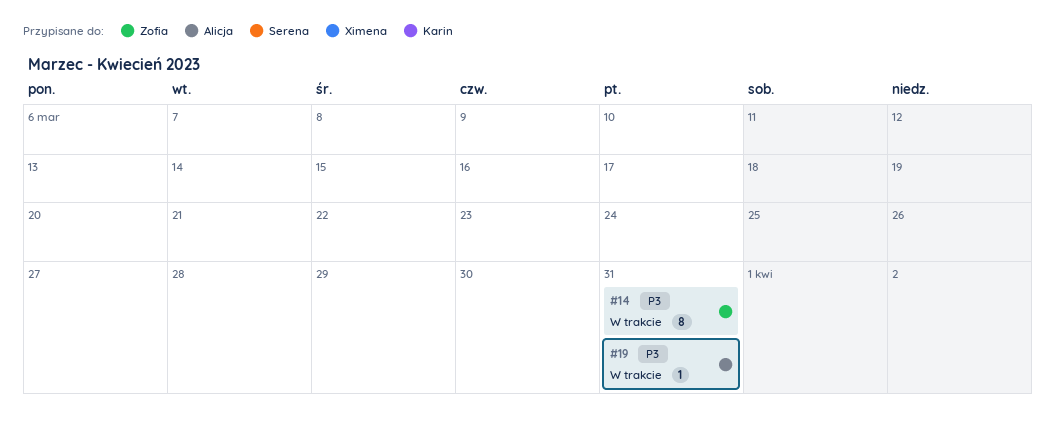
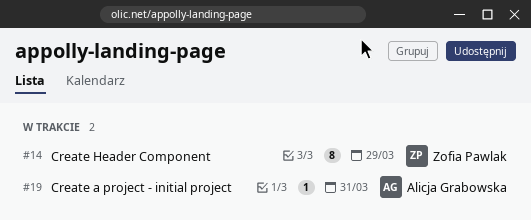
#14, due: Mar 31 -> Mar 29

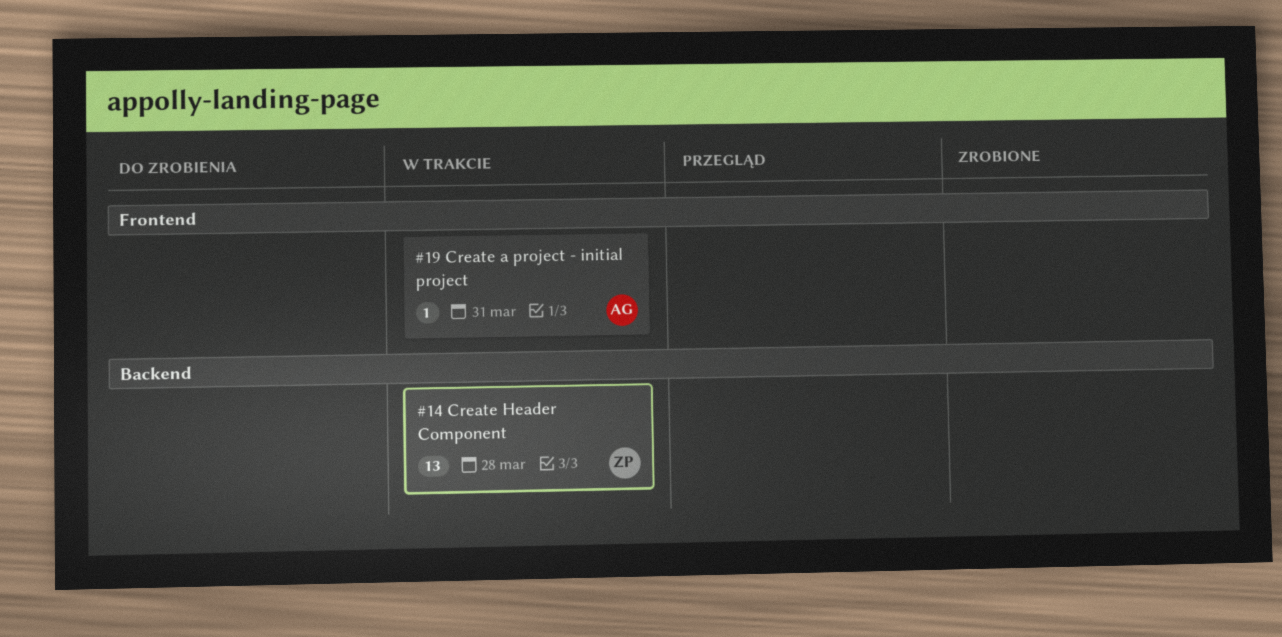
#14, estimate: 8 -> 13
#14, due: Mar 29 -> Mar 28

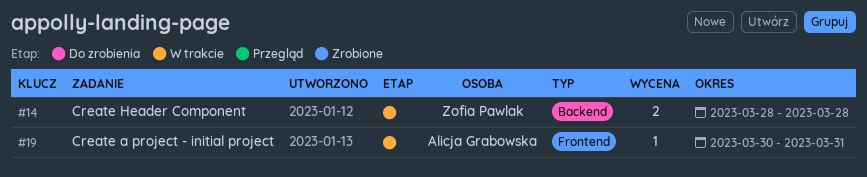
#14, estimate: 13 -> 2

